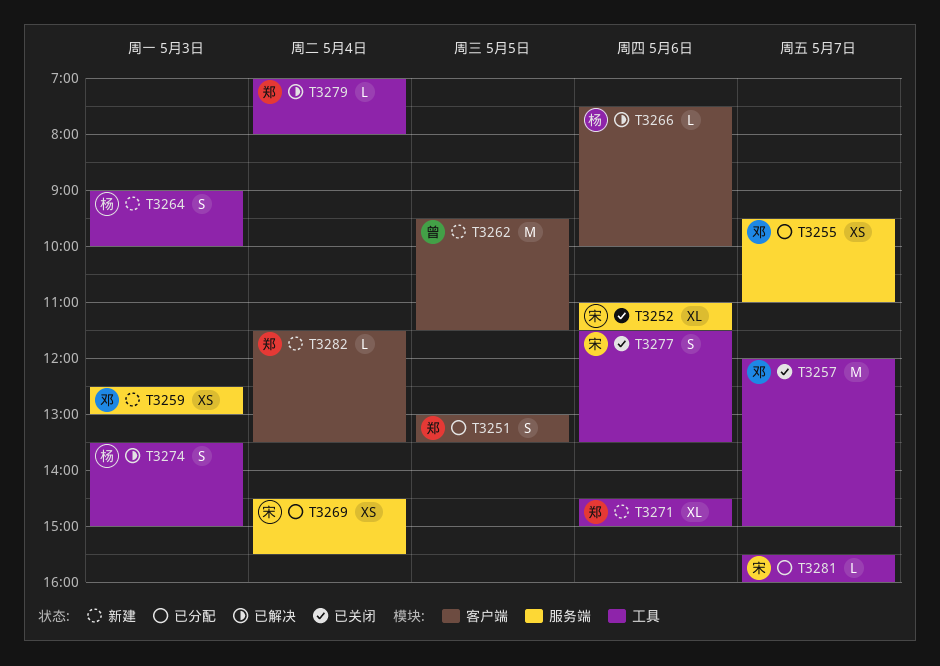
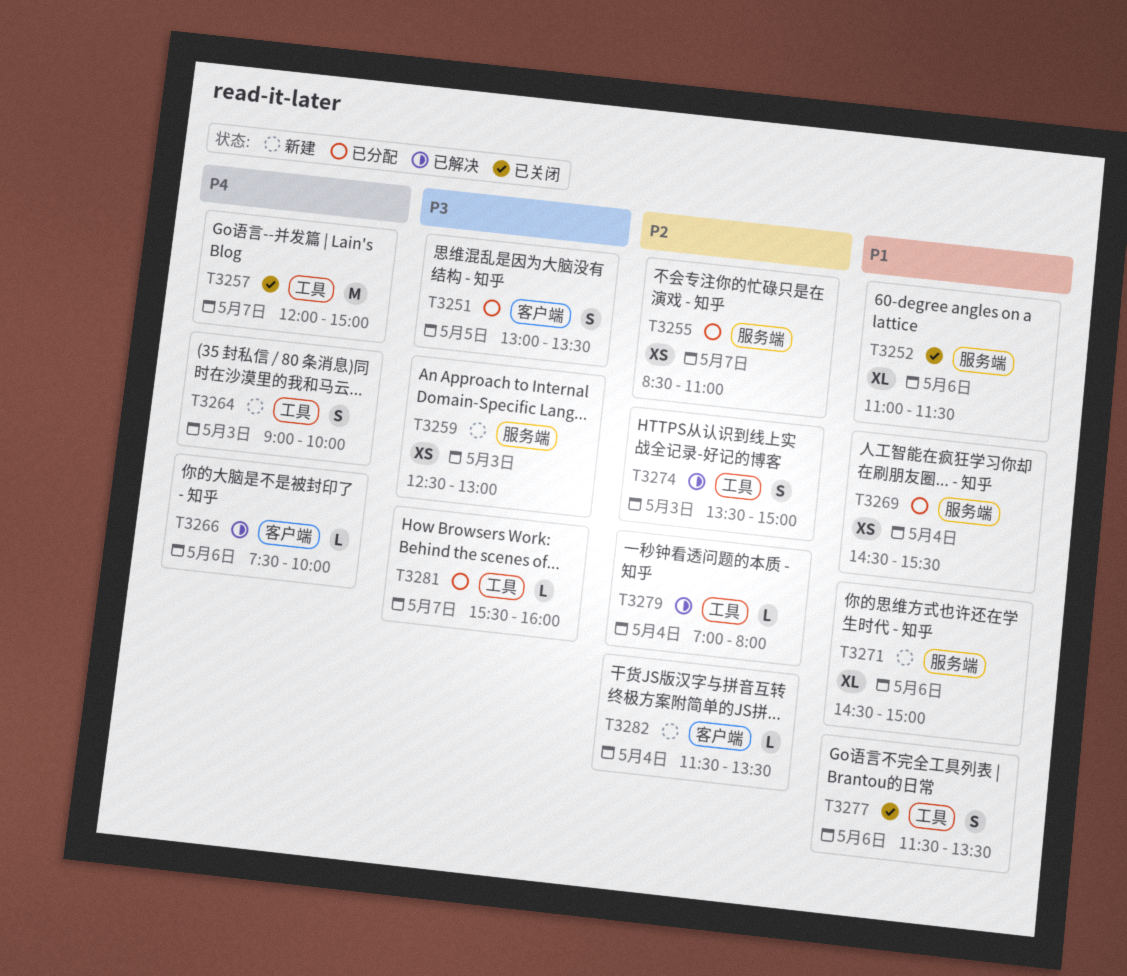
T3255, begins: 09:30 -> 08:30
T3262: present -> none
T3271, label: 工具 -> 服务端

